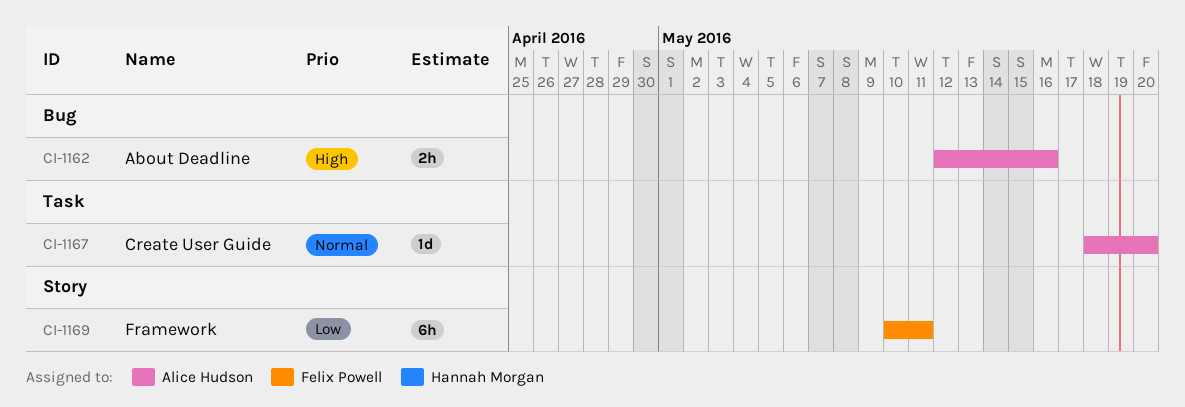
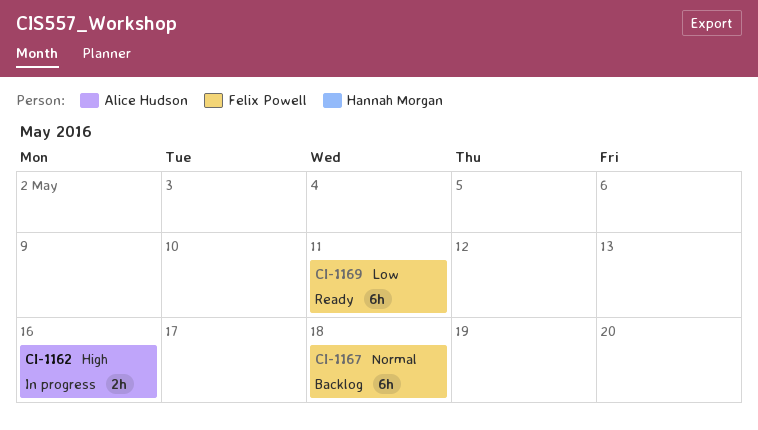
CI-1167, owner: Alice Hudson -> Felix Powell
CI-1167, estimate: 1d -> 6h
CI-1167, due: May 20 -> May 18

